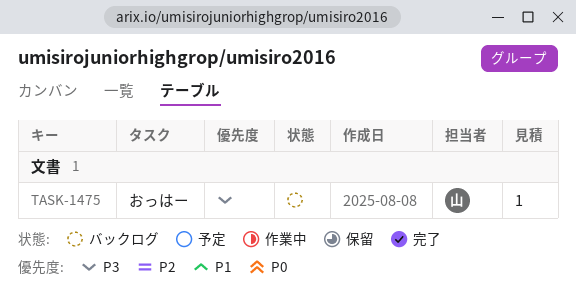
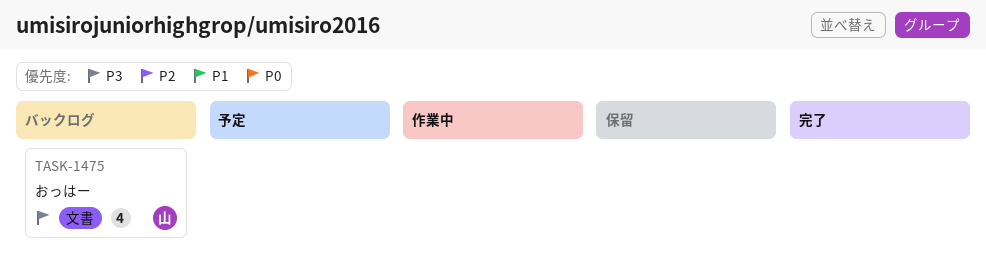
TASK-1475, estimate: 1 -> 4

